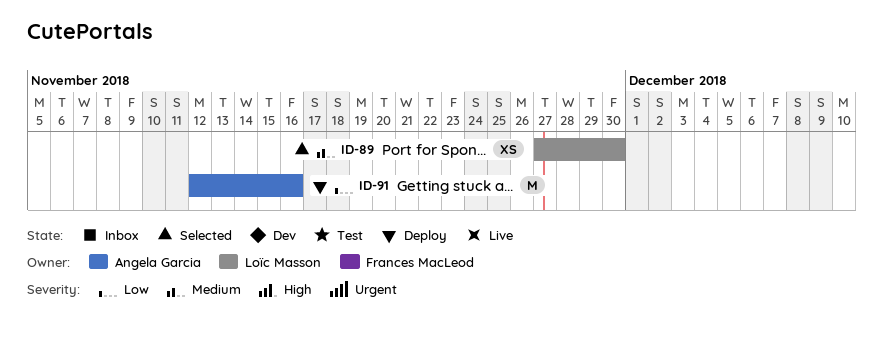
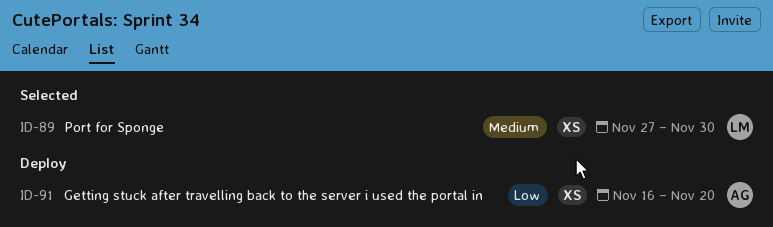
ID-91, estimate: M -> XS
ID-91, start: Nov 12 -> Nov 16
ID-91, due: Nov 16 -> Nov 20

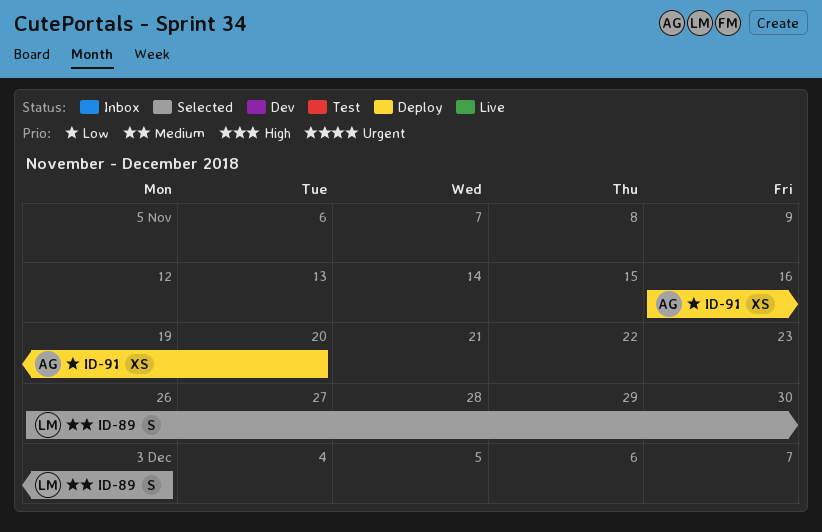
ID-89, estimate: XS -> S
ID-89, start: Nov 27 -> Nov 26
ID-89, due: Nov 30 -> Dec 3

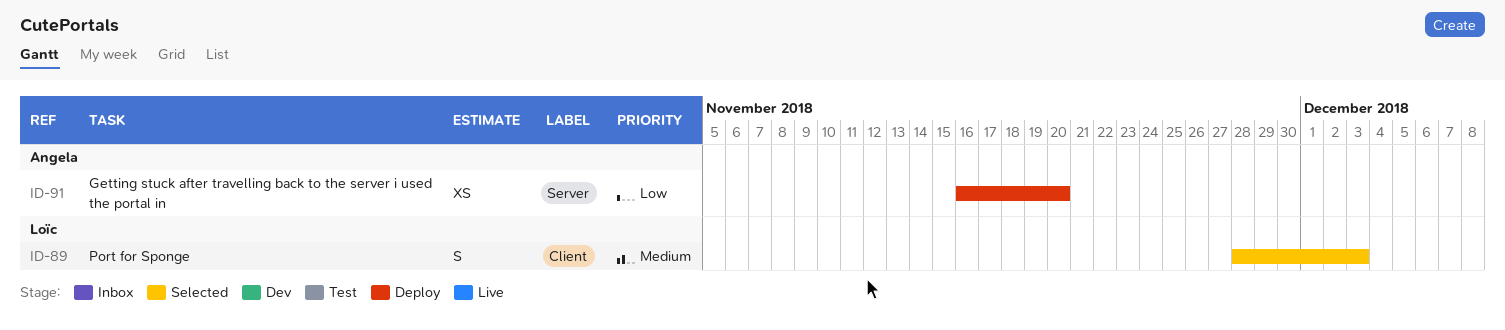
ID-89, start: Nov 26 -> Nov 28

